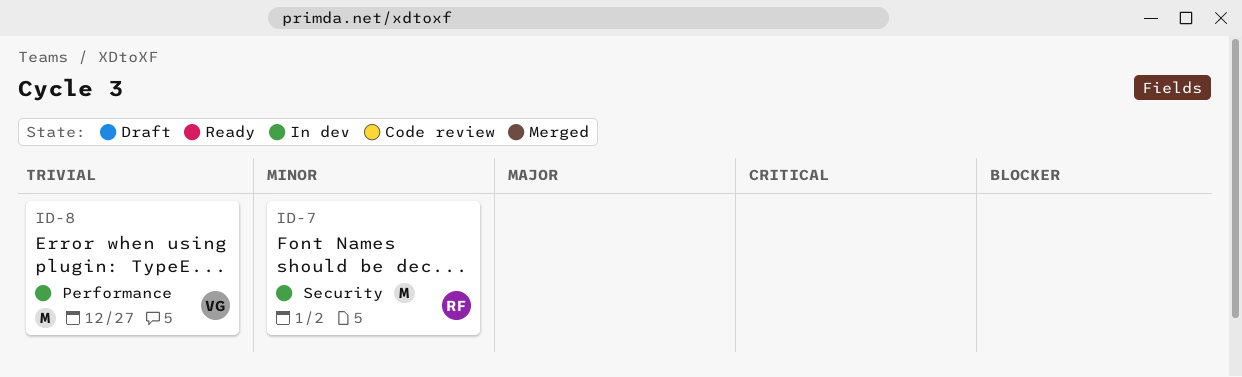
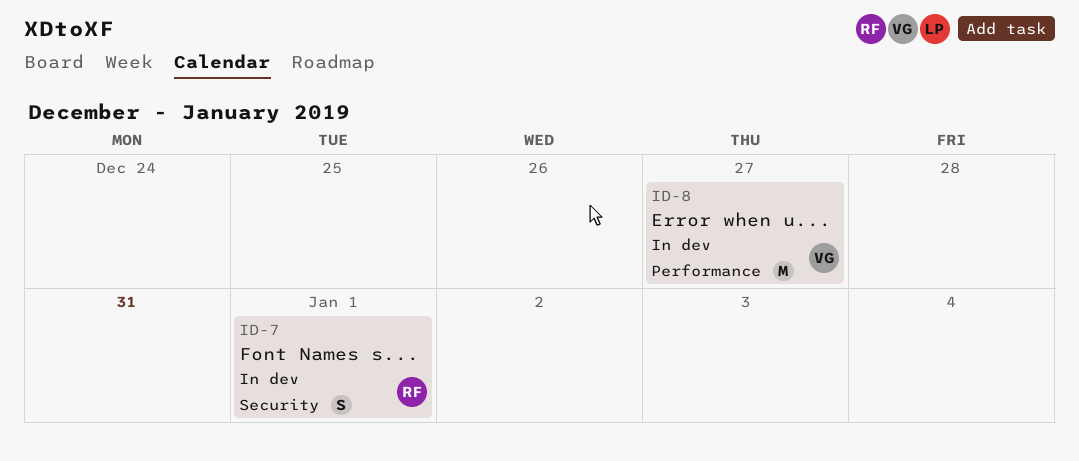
ID-7, estimate: M -> S
ID-7, due: Jan 2 -> Jan 1

